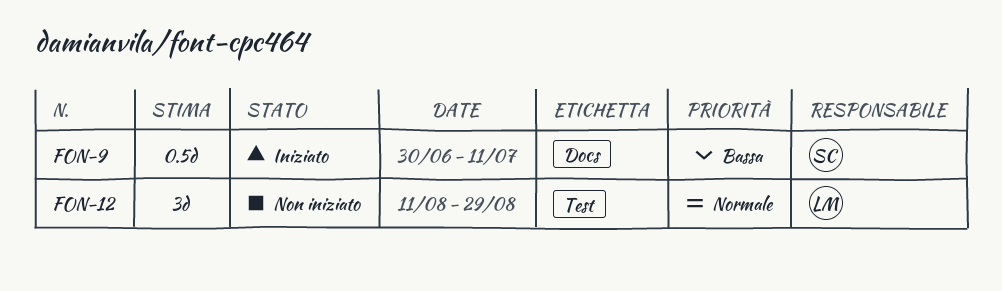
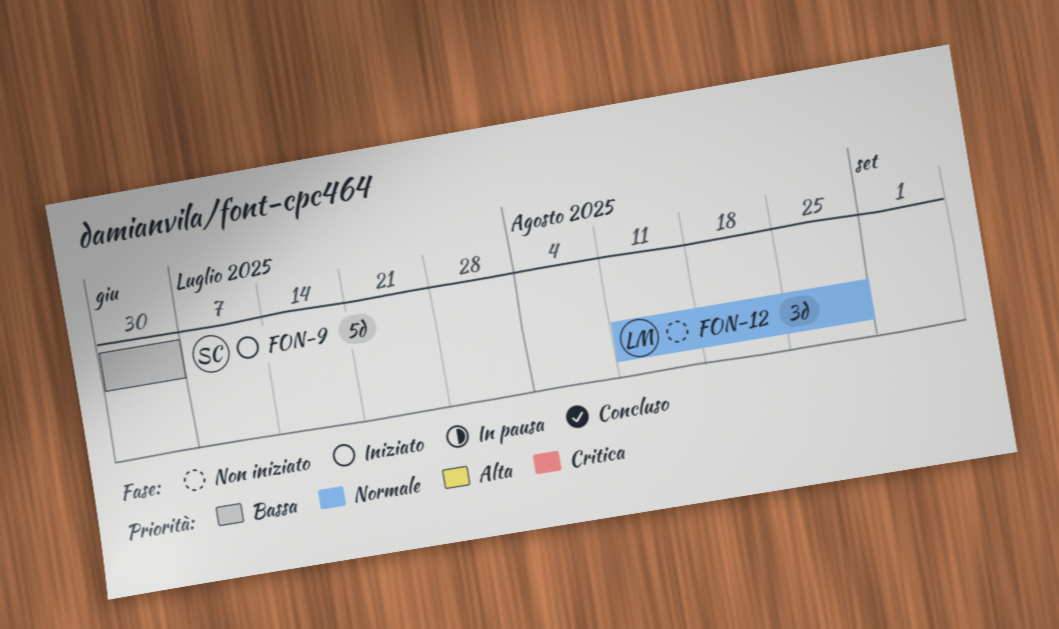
FON-9, estimate: 0.5d -> 5d
FON-9, due: Jul 11 -> Jul 4

